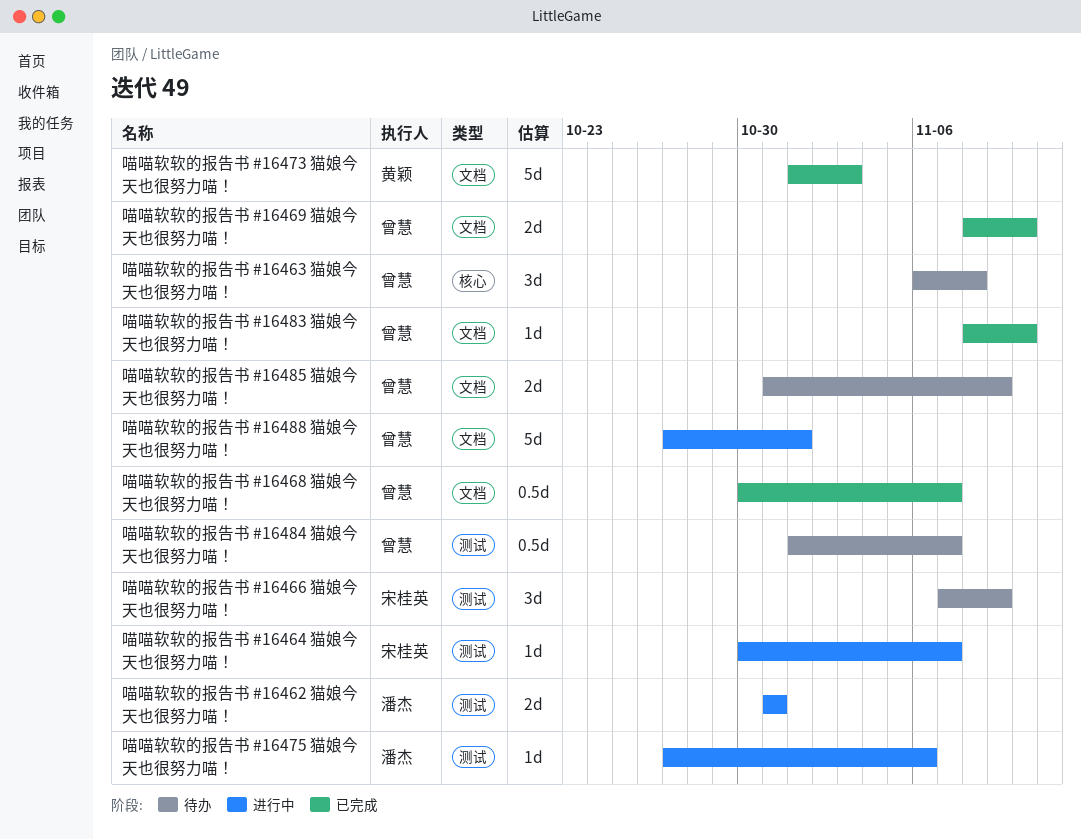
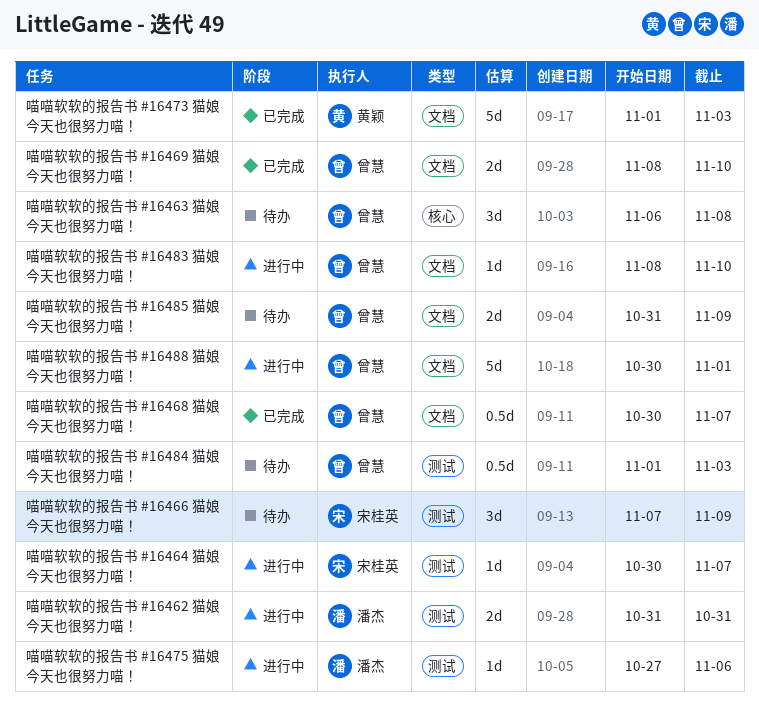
喵喵软软的报告书 #16483 猫娘今天也很努力喵！, status: 已完成 -> 进行中
喵喵软软的报告书 #16484 猫娘今天也很努力喵！, due: Nov 7 -> Nov 3
喵喵软软的报告书 #16488 猫娘今天也很努力喵！, start: Oct 27 -> Oct 30

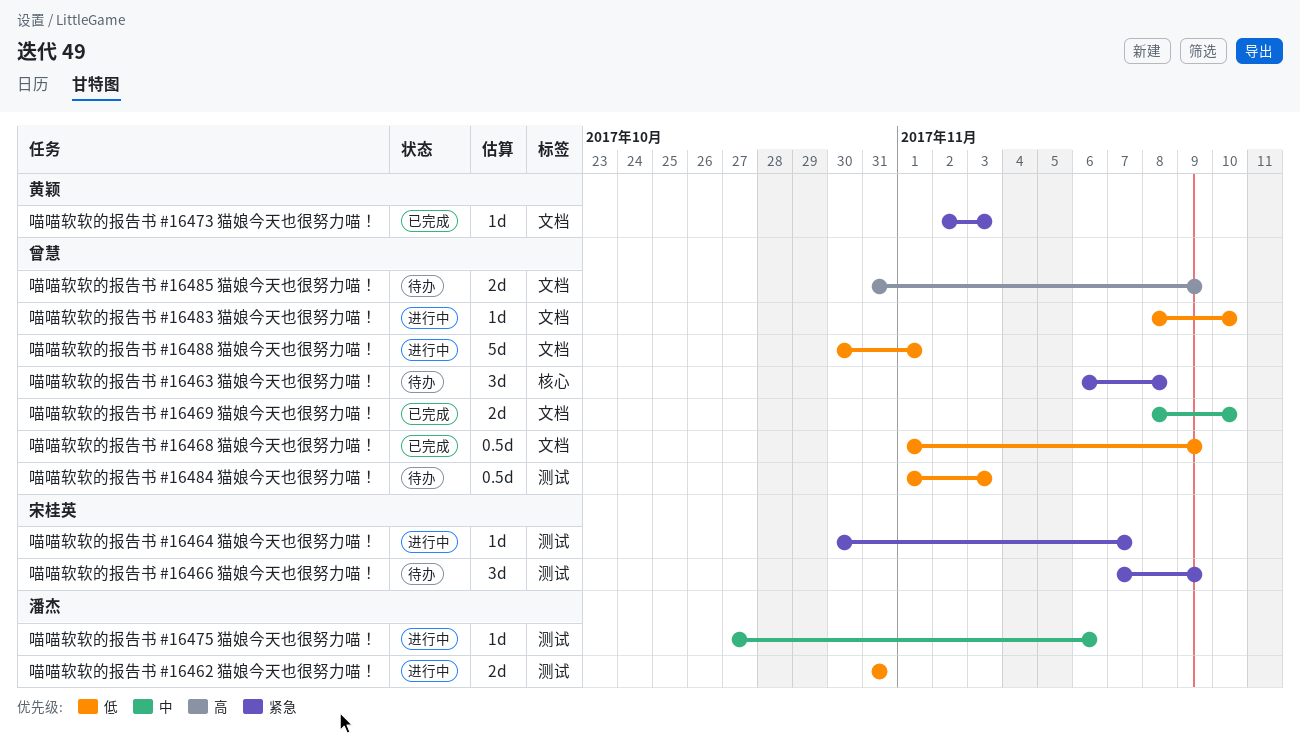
喵喵软软的报告书 #16468 猫娘今天也很努力喵！, start: Oct 30 -> Nov 1
喵喵软软的报告书 #16468 猫娘今天也很努力喵！, due: Nov 7 -> Nov 9
喵喵软软的报告书 #16473 猫娘今天也很努力喵！, estimate: 5d -> 1d
喵喵软软的报告书 #16473 猫娘今天也很努力喵！, start: Nov 1 -> Nov 2

